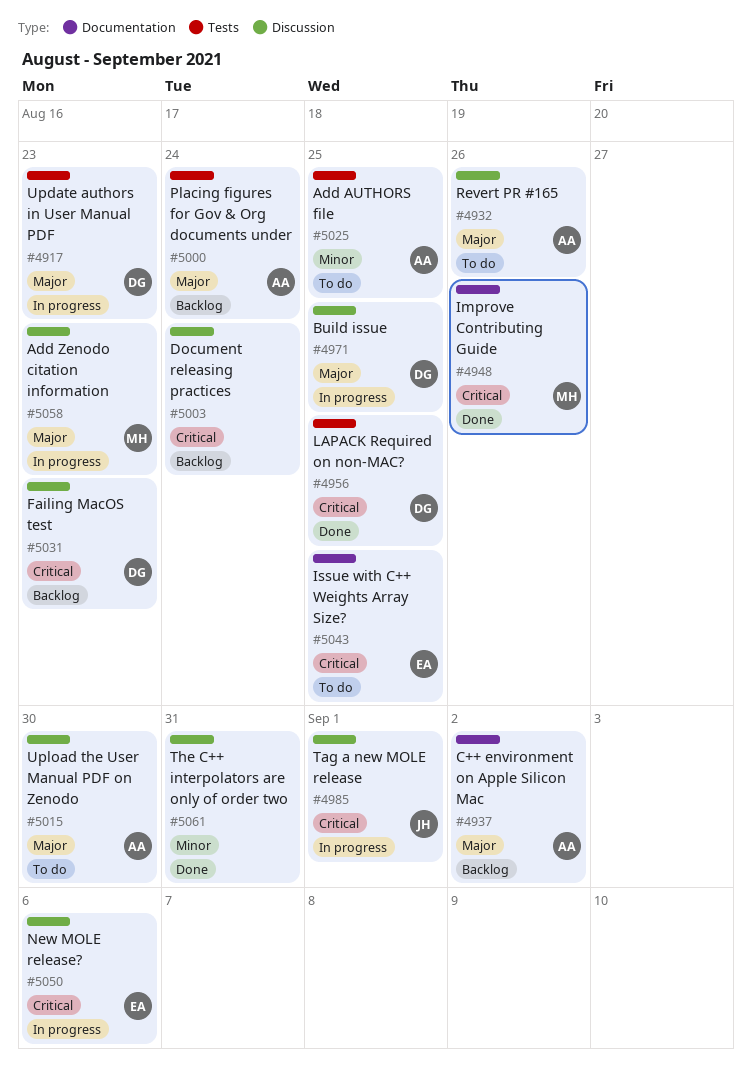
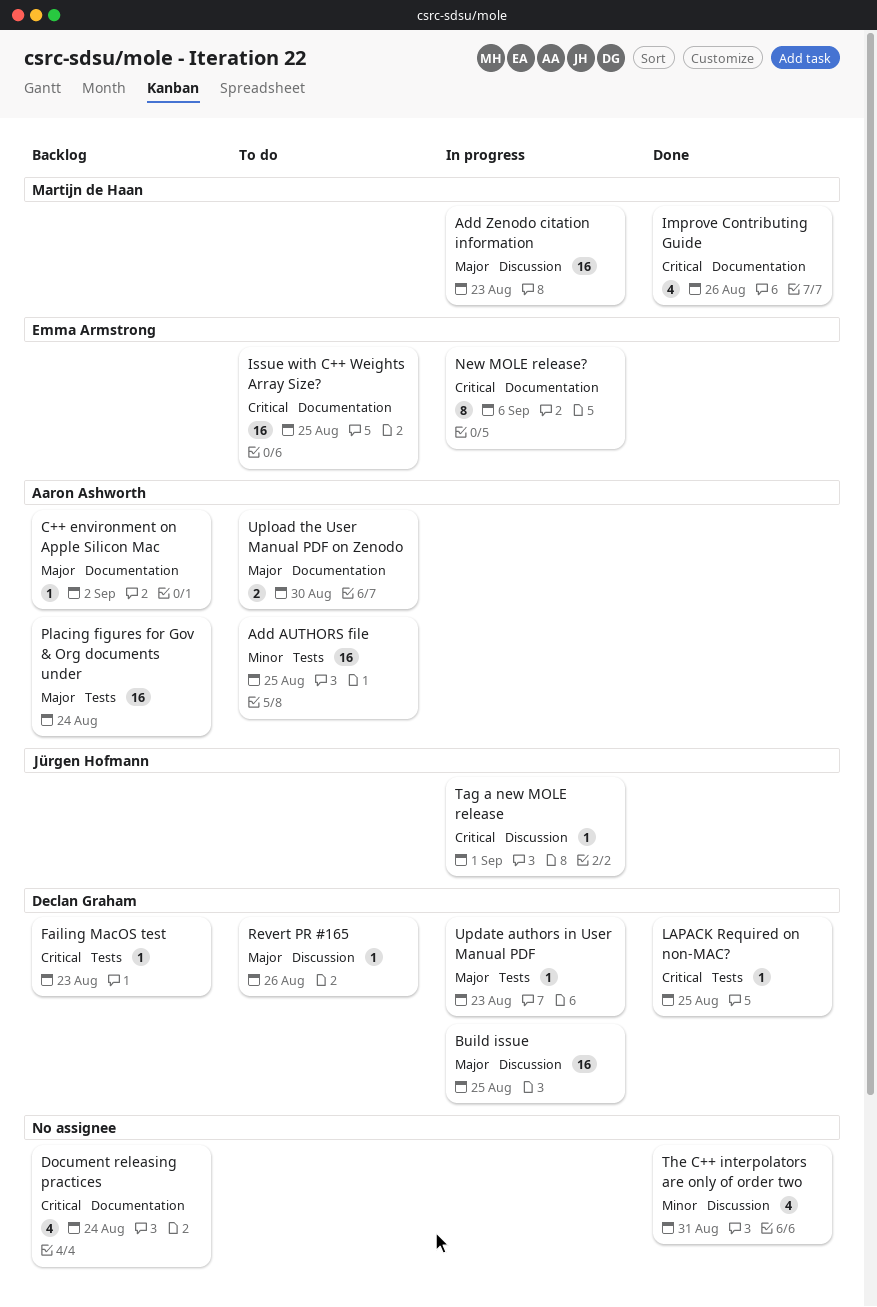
Document releasing practices, label: Discussion -> Documentation
Failing MacOS test, label: Discussion -> Tests
New MOLE release?, label: Discussion -> Documentation
Revert PR #165, owner: Aaron Ashworth -> Declan Graham
Upload the User Manual PDF on Zenodo, label: Discussion -> Documentation

